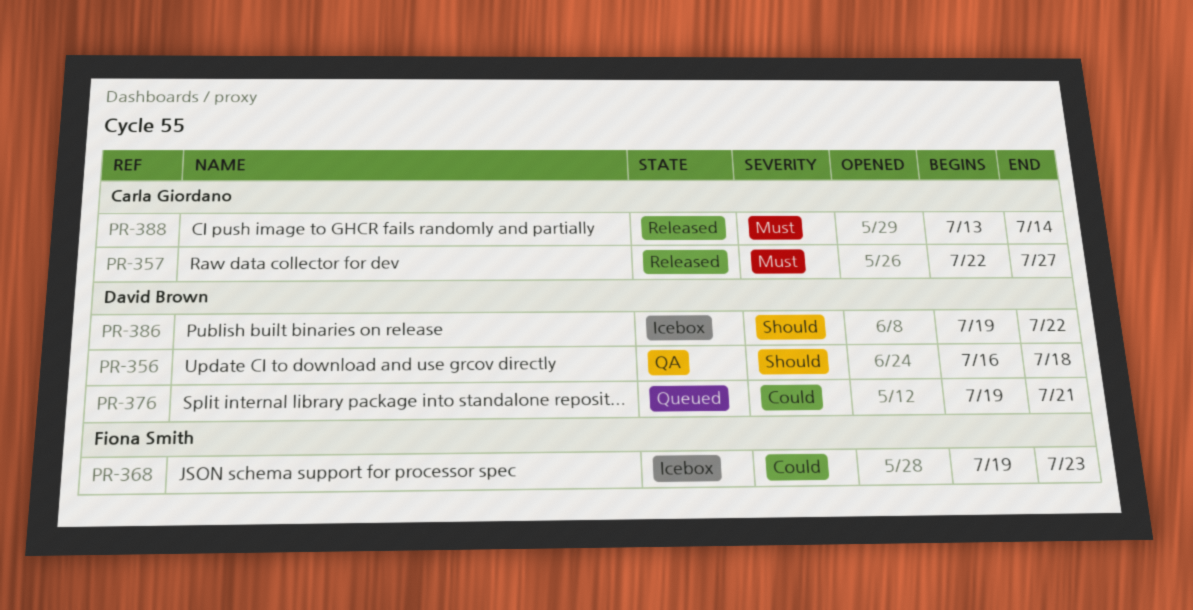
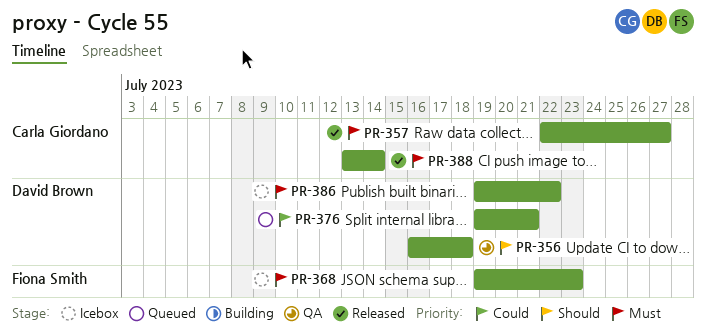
PR-368, priority: Could -> Must
PR-386, priority: Should -> Must

